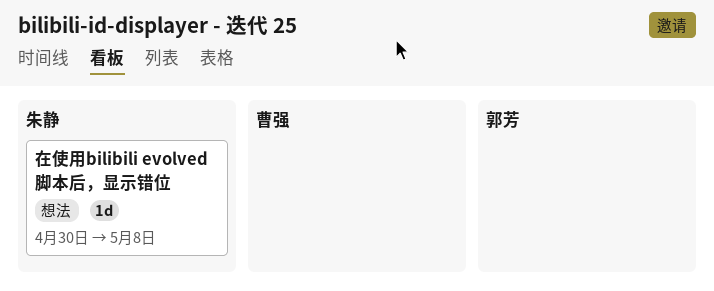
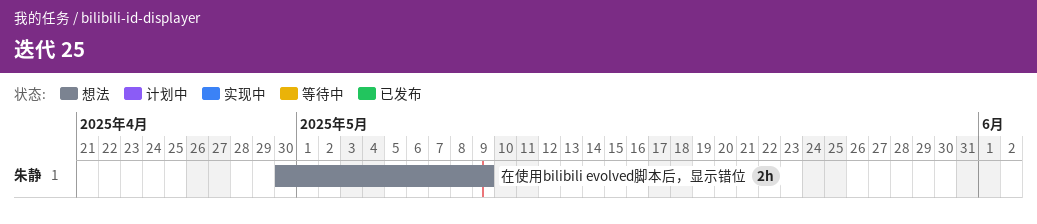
在使用bilibili evolved脚本后，显示错位, estimate: 1d -> 2h
在使用bilibili evolved脚本后，显示错位, due: May 8 -> May 9

